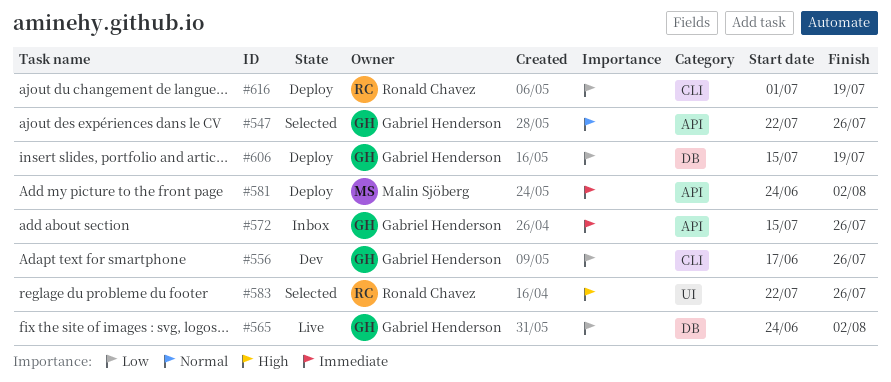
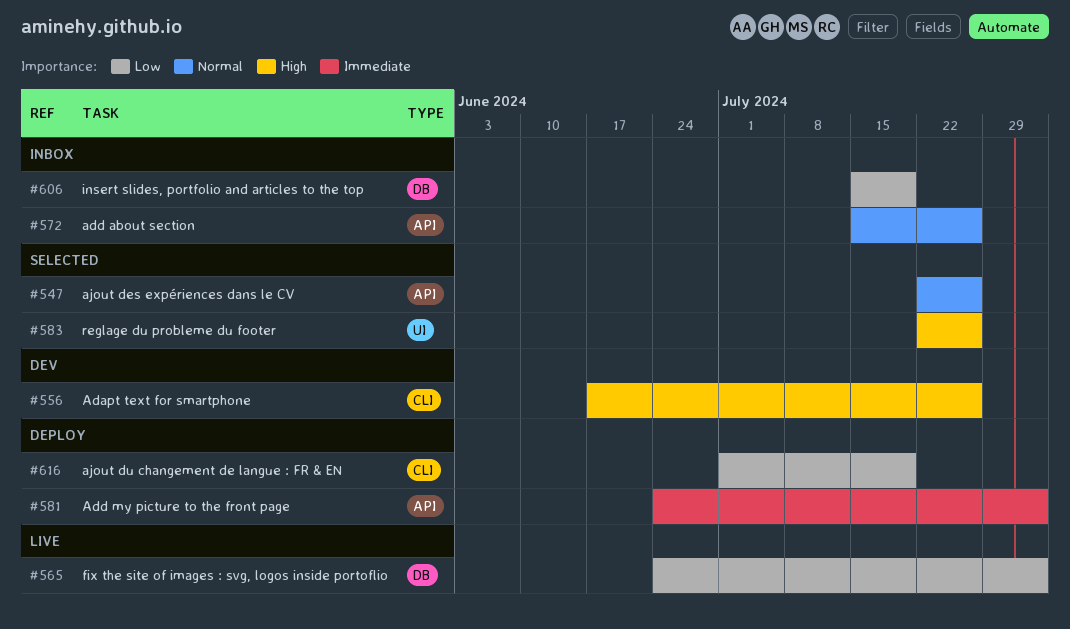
#556, priority: Low -> High
#572, priority: Immediate -> Normal
#606, status: Deploy -> Inbox

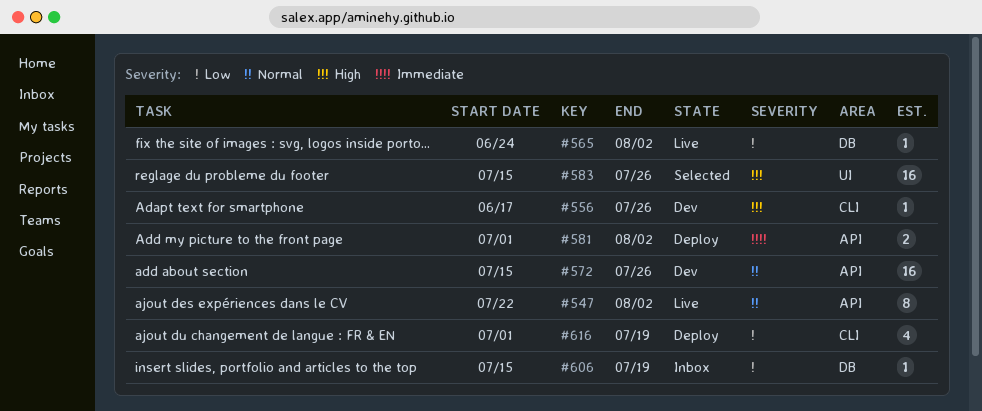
#547, status: Selected -> Live
#547, due: Jul 26 -> Aug 2
#572, status: Inbox -> Dev
#581, start: Jun 24 -> Jul 1
#583, start: Jul 22 -> Jul 15

